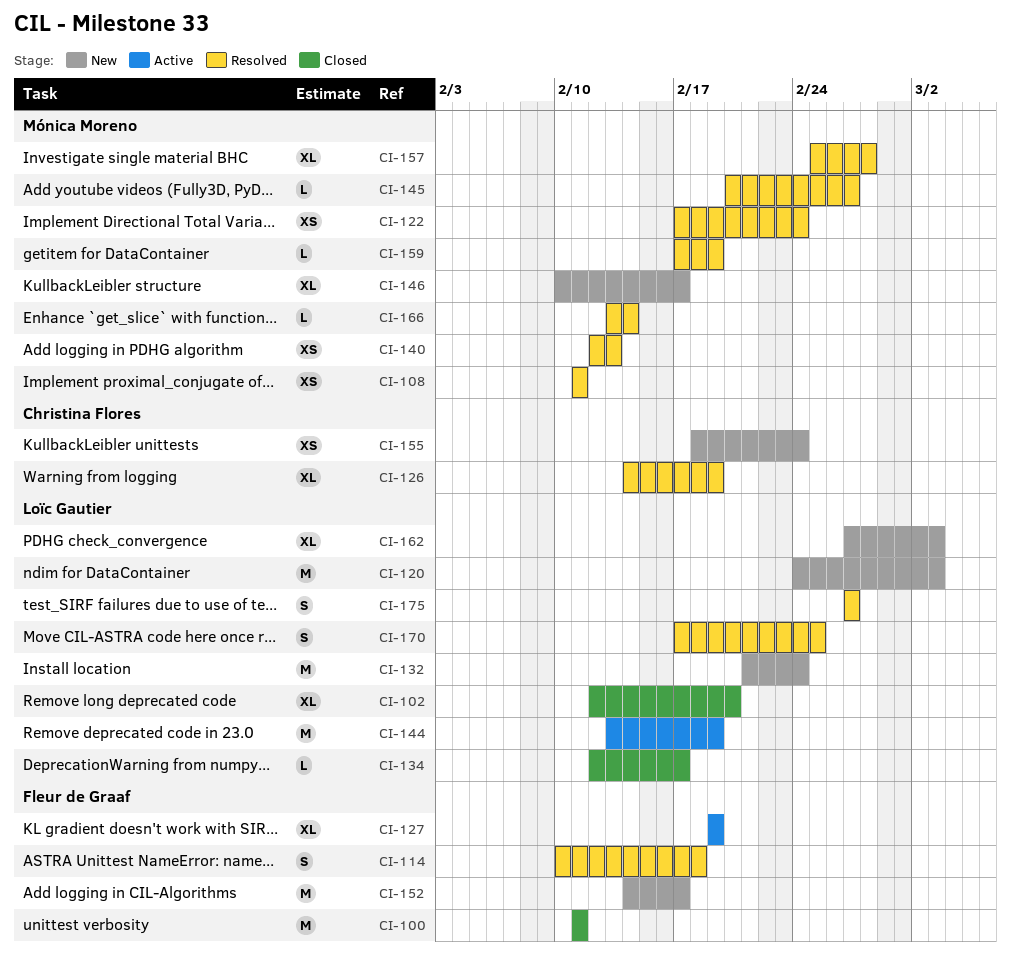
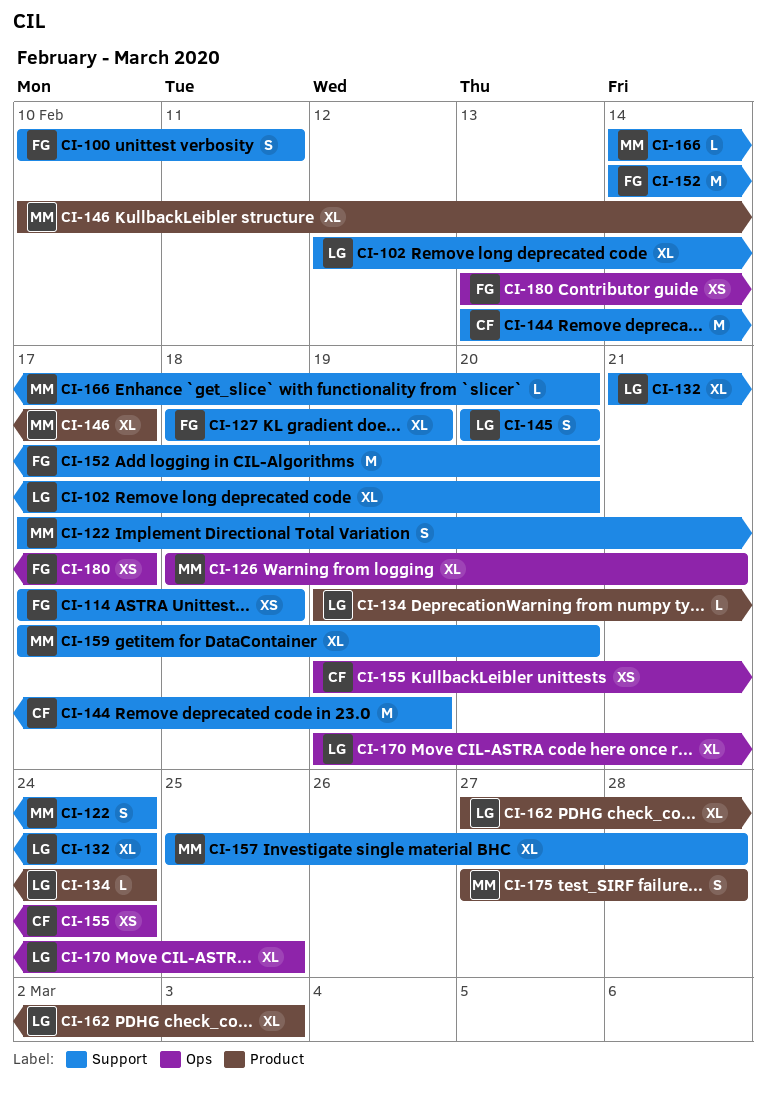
CI-100, estimate: M -> S
CI-100, start: Feb 11 -> Feb 10
CI-108: present -> none
CI-114, estimate: S -> XS
CI-114, start: Feb 10 -> Feb 17
CI-120: present -> none
CI-122, estimate: XS -> S
CI-126, owner: Christina Flores -> Mónica Moreno
CI-126, start: Feb 14 -> Feb 18
CI-126, due: Feb 19 -> Feb 21
CI-127, start: Feb 19 -> Feb 18
CI-132, estimate: M -> XL
CI-134, start: Feb 12 -> Feb 19
CI-134, due: Feb 17 -> Feb 24
CI-140: present -> none
CI-144, owner: Loïc Gautier -> Christina Flores
CI-145, owner: Mónica Moreno -> Loïc Gautier
CI-145, estimate: L -> S
CI-145, due: Feb 27 -> Feb 20
CI-152, due: Feb 17 -> Feb 20
CI-155, start: Feb 18 -> Feb 19
CI-159, estimate: L -> XL
CI-159, due: Feb 19 -> Feb 20
CI-166, start: Feb 13 -> Feb 14
CI-166, due: Feb 14 -> Feb 20
CI-170, estimate: S -> XL
CI-170, start: Feb 17 -> Feb 19
CI-175, owner: Loïc Gautier -> Mónica Moreno
CI-175, due: Feb 27 -> Feb 28
CI-180: none -> present

